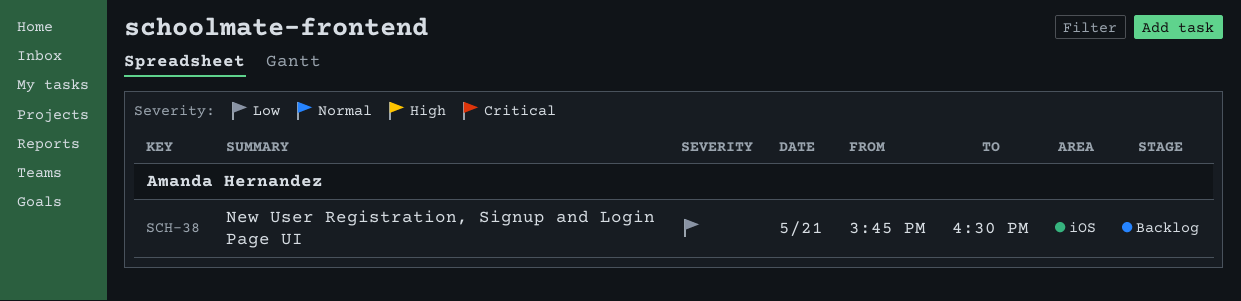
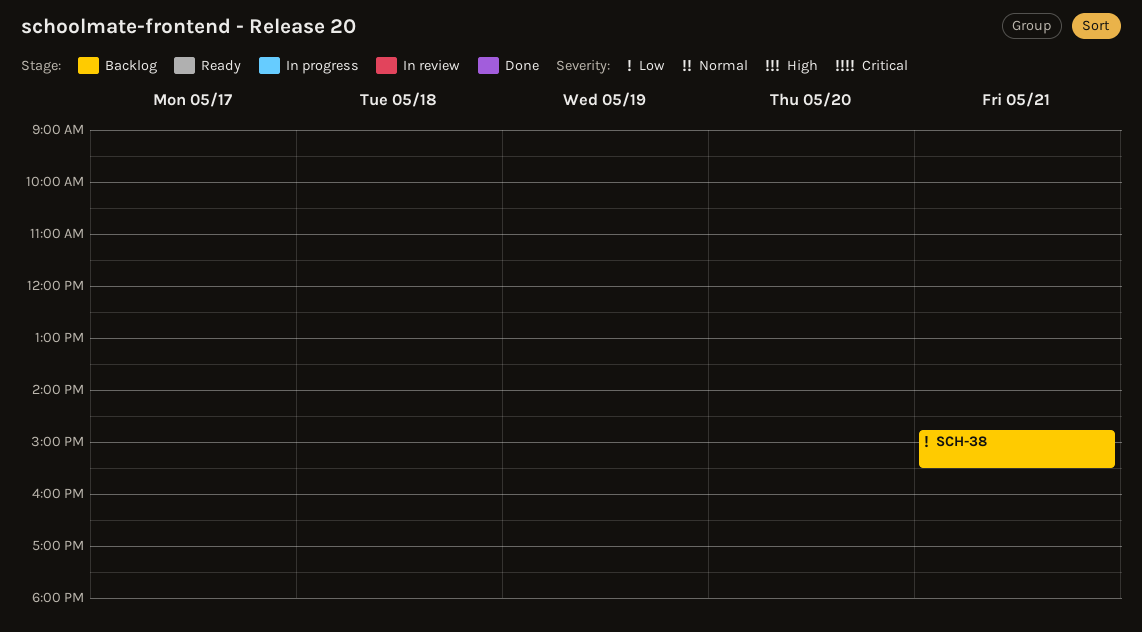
SCH-38, begins: 15:45 -> 14:45
SCH-38, ends: 16:30 -> 15:30

